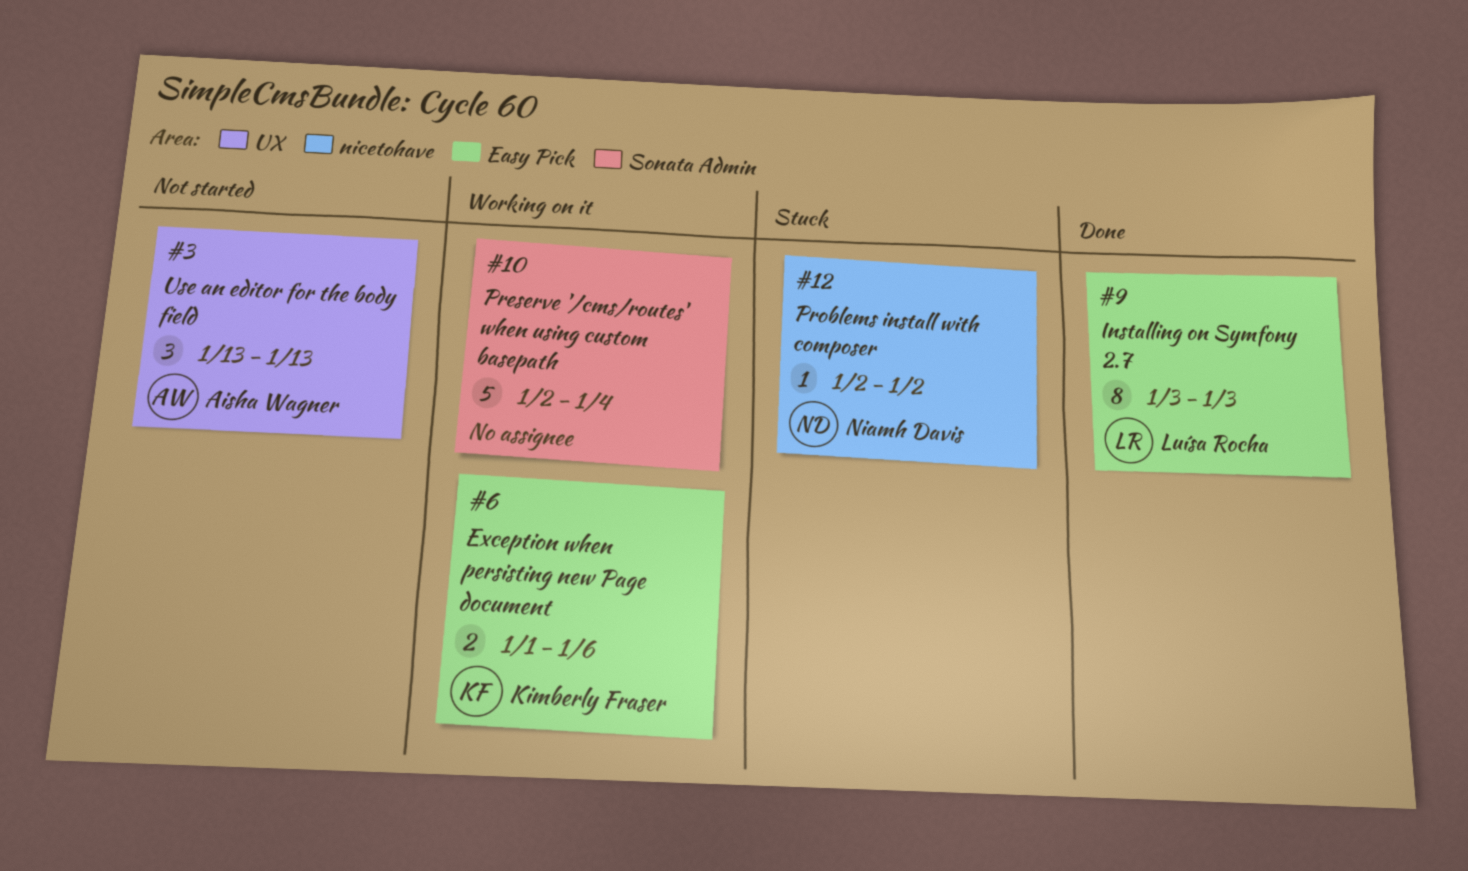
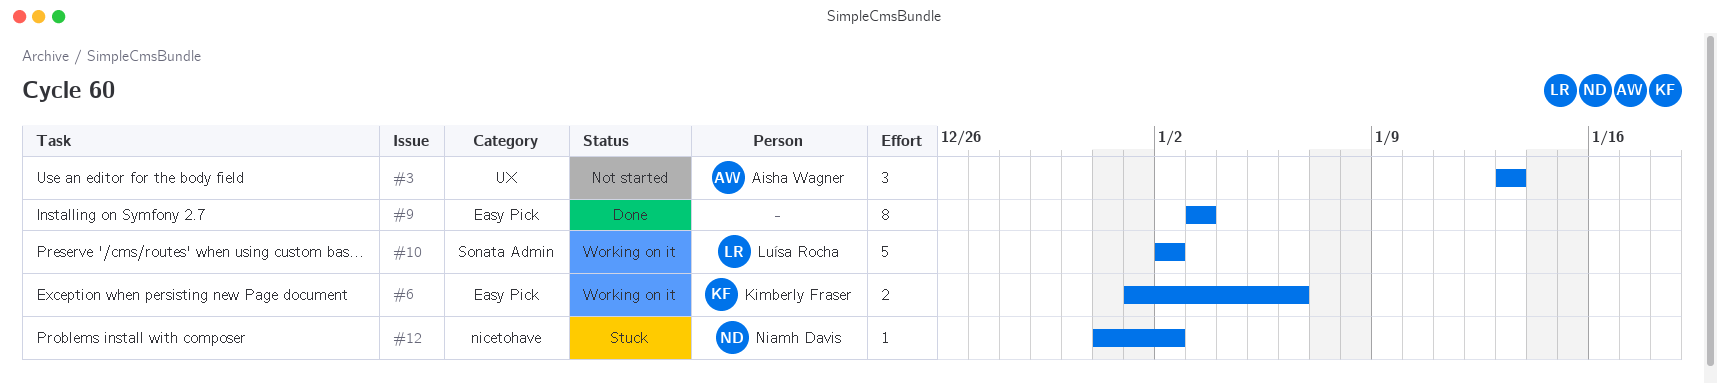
#9, owner: Luísa Rocha -> none
#10, owner: none -> Luísa Rocha
#10, due: Jan 4 -> Jan 2
#12, start: Jan 2 -> Dec 31

